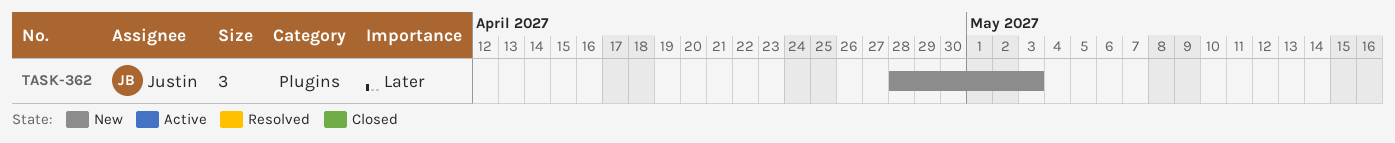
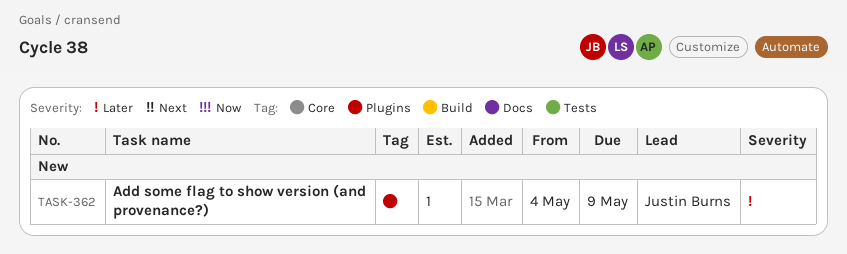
TASK-362, estimate: 3 -> 1
TASK-362, start: Apr 28 -> May 4
TASK-362, due: May 3 -> May 9

